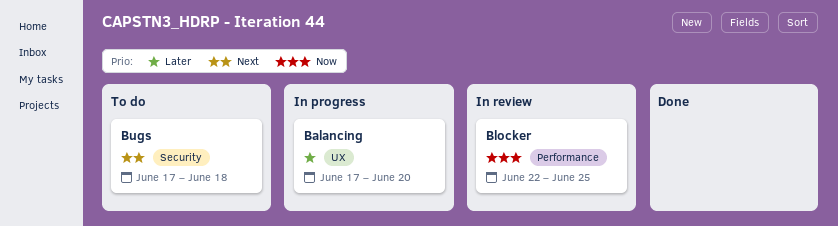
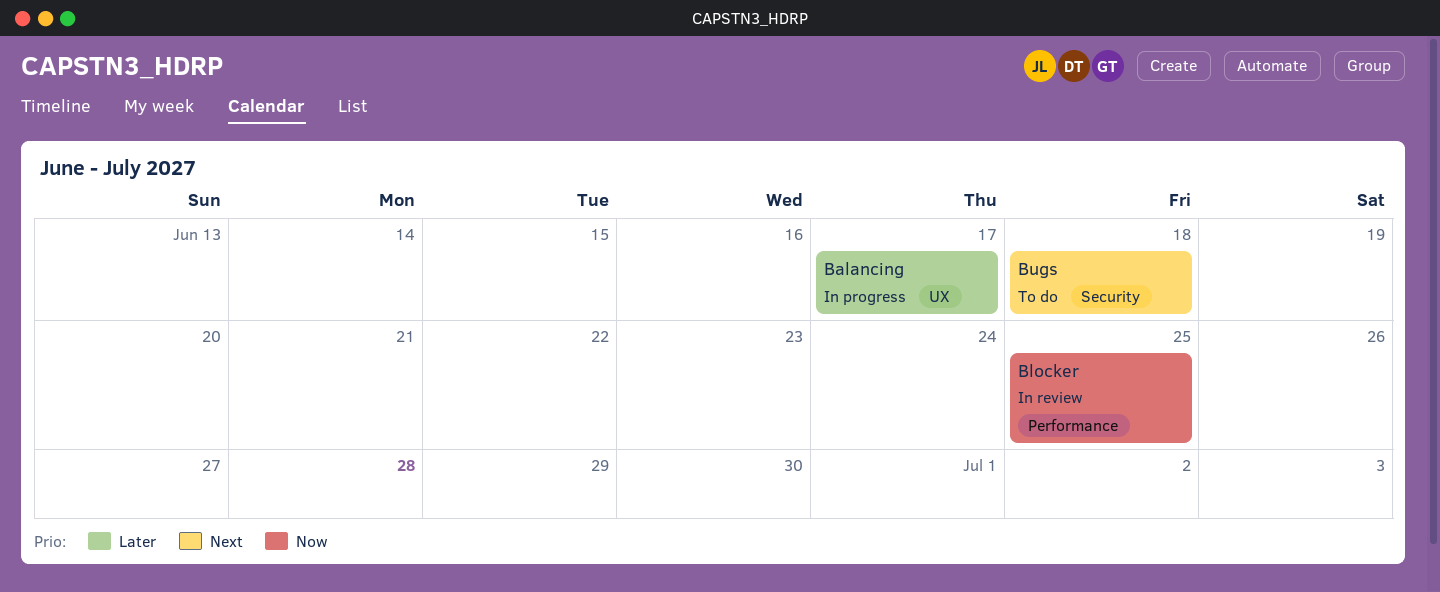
Balancing, due: Jun 20 -> Jun 17

